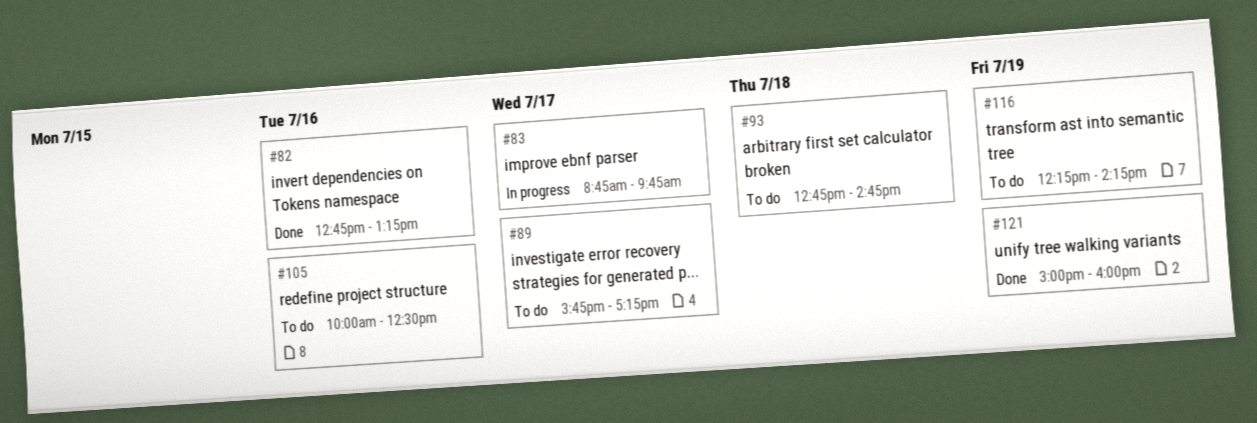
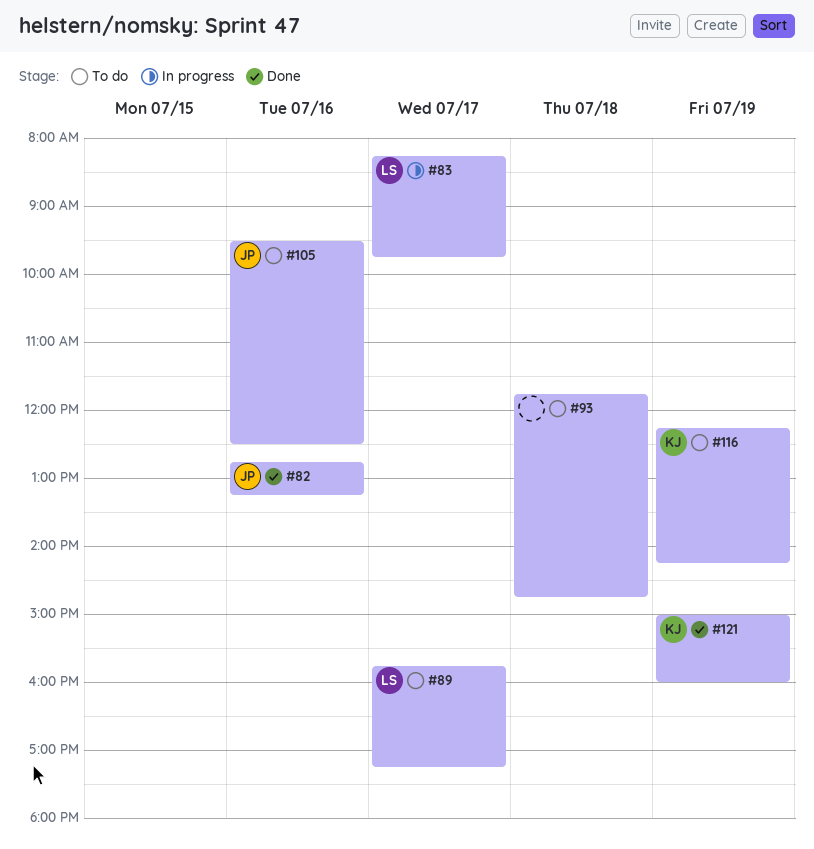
#83, begins: 08:45 -> 08:15
#93, begins: 12:45 -> 11:45
#105, begins: 10:00 -> 09:30

